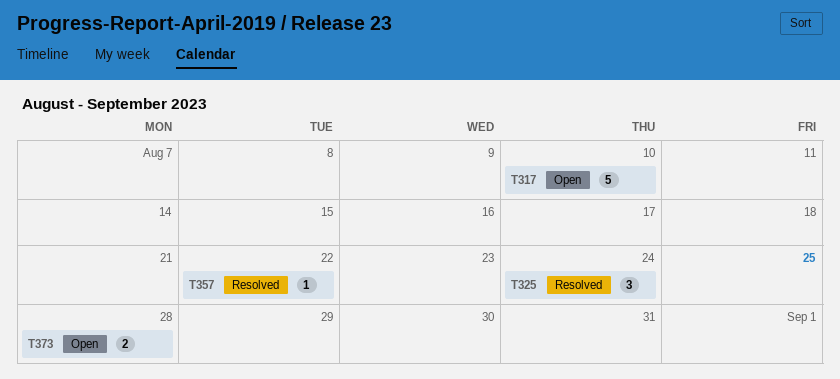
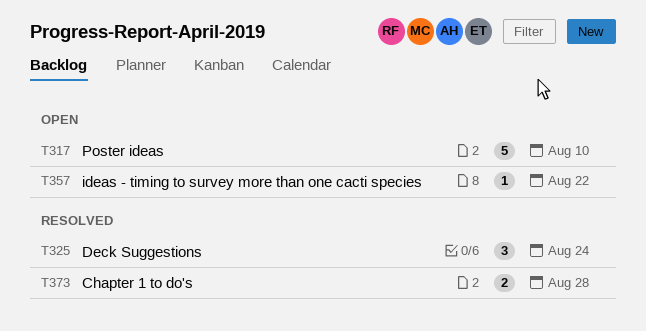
T357, status: Resolved -> Open
T373, status: Open -> Resolved

